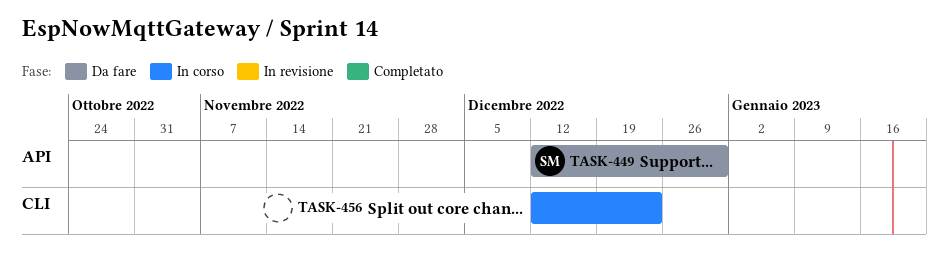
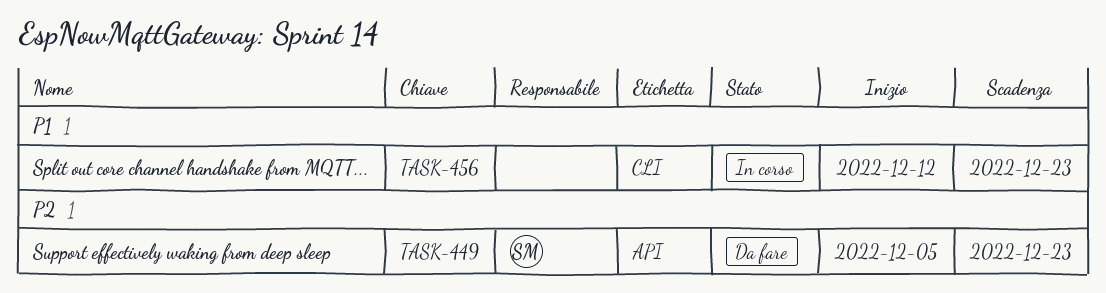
TASK-449, start: Dec 12 -> Dec 5
TASK-449, due: Dec 30 -> Dec 23

